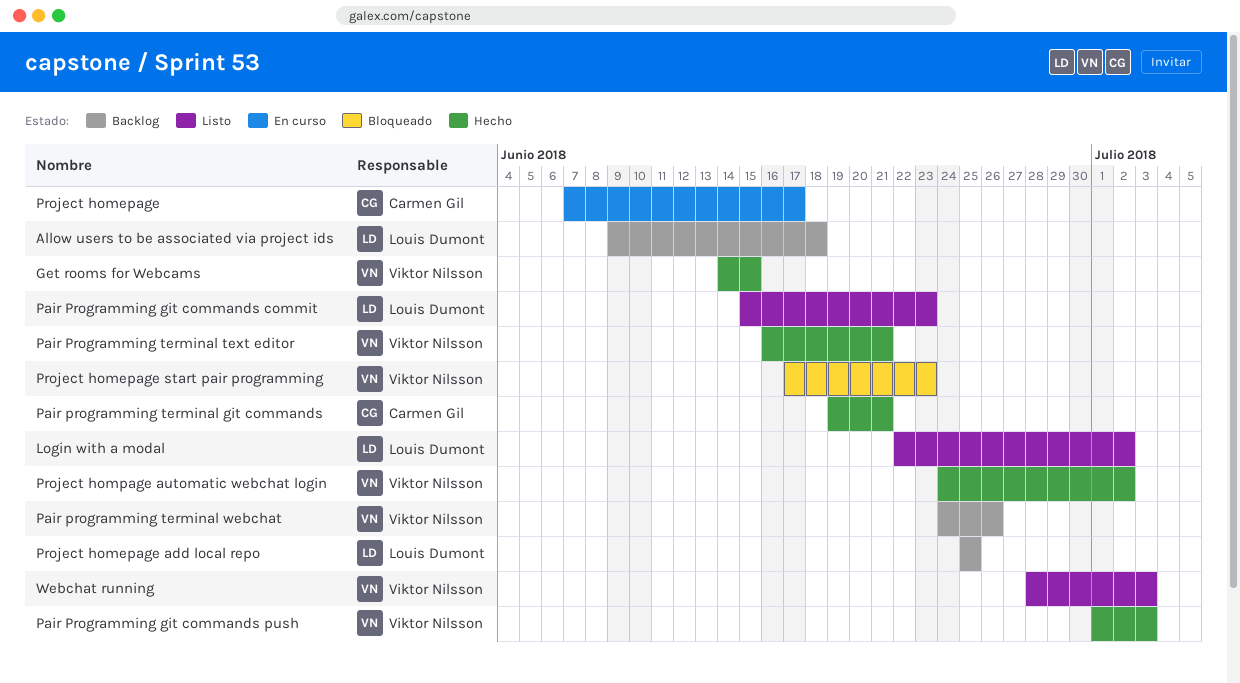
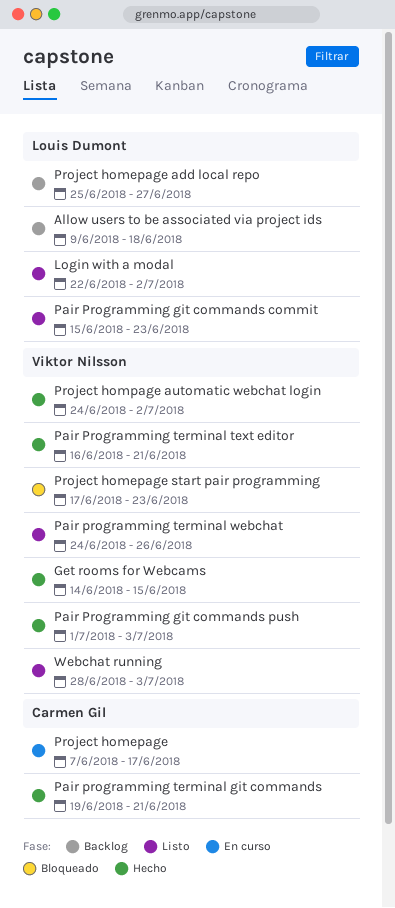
Pair programming terminal webchat, status: Backlog -> Listo
Project homepage add local repo, due: Jun 25 -> Jun 27

